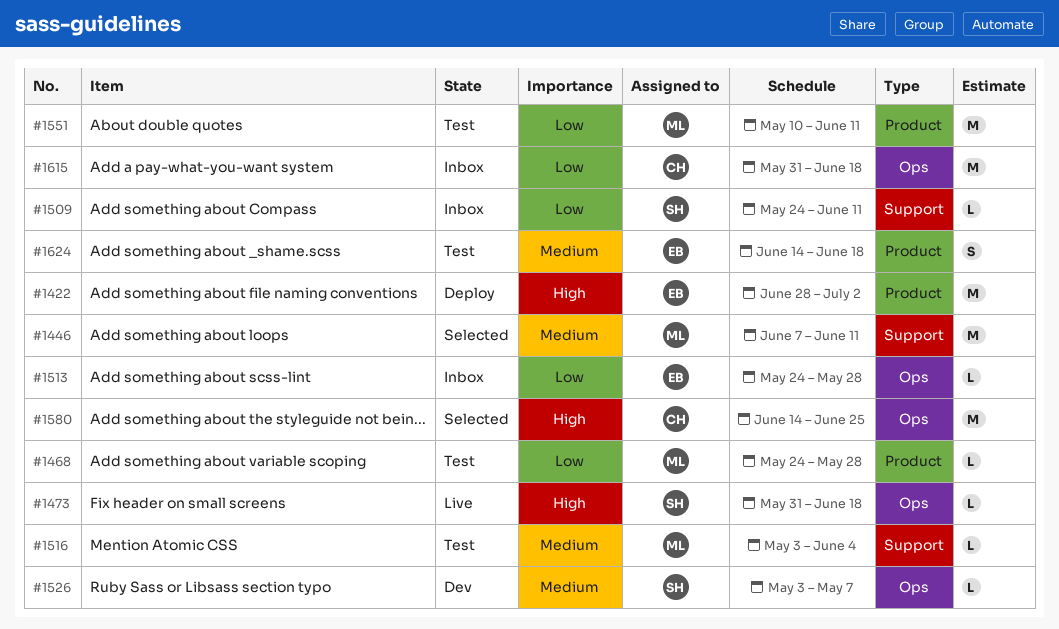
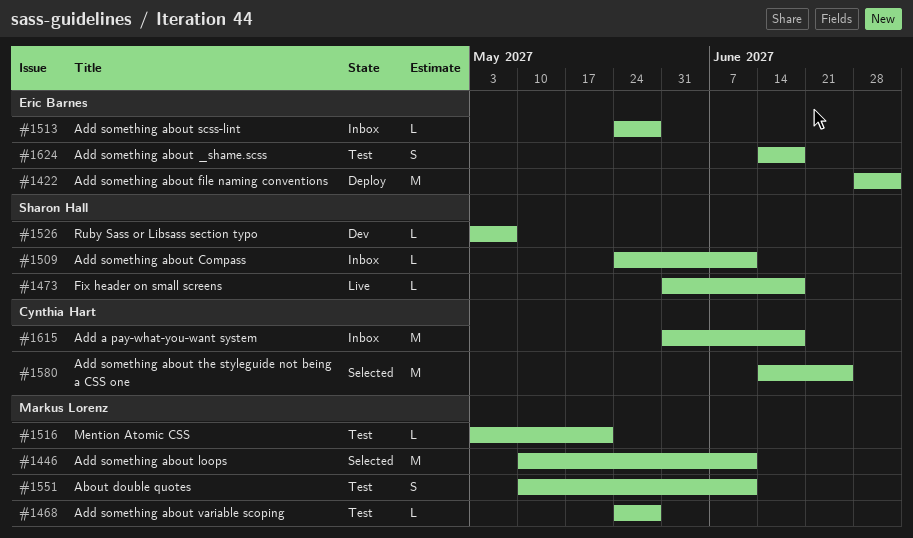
#1446, start: Jun 7 -> May 10
#1516, due: Jun 4 -> May 21
#1551, estimate: M -> S

